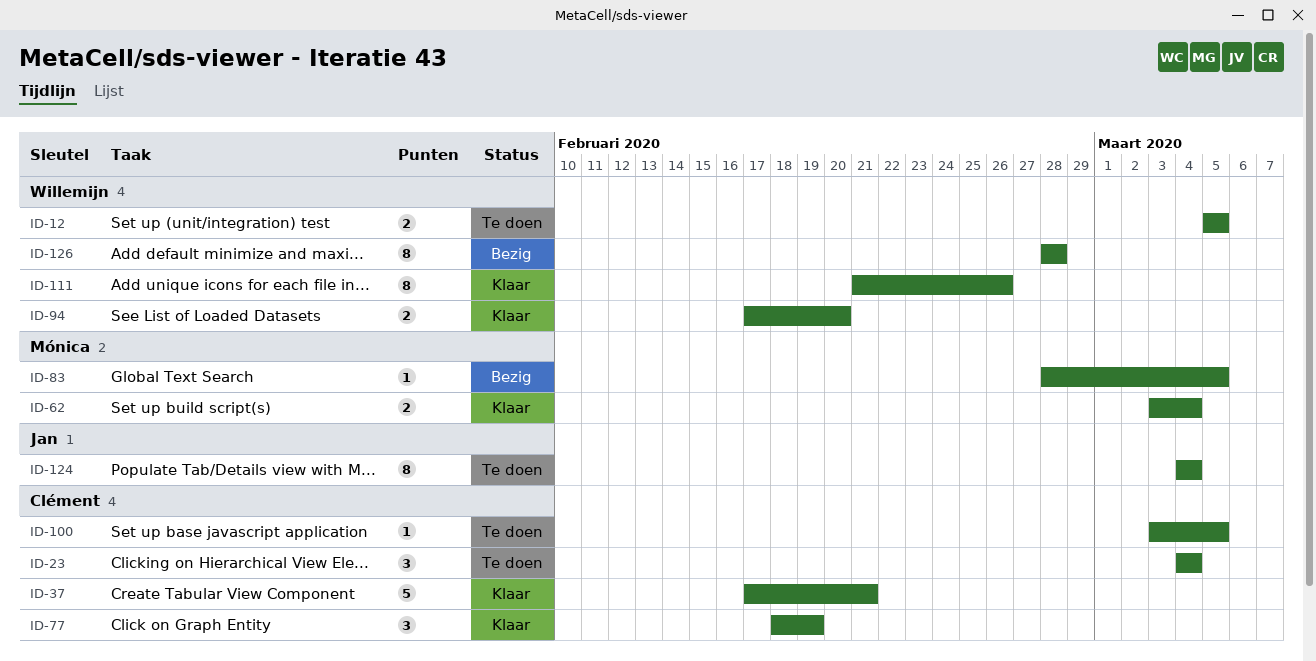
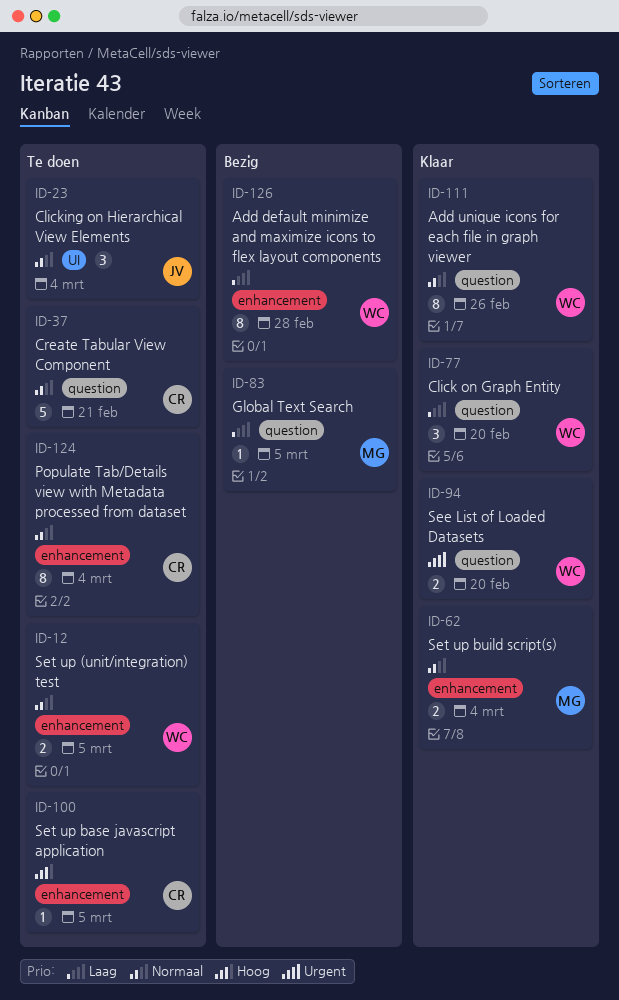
ID-23, owner: Clément -> Jan
ID-37, status: Klaar -> Te doen
ID-77, owner: Clément -> Willemijn
ID-77, due: Feb 19 -> Feb 20
ID-124, owner: Jan -> Clément

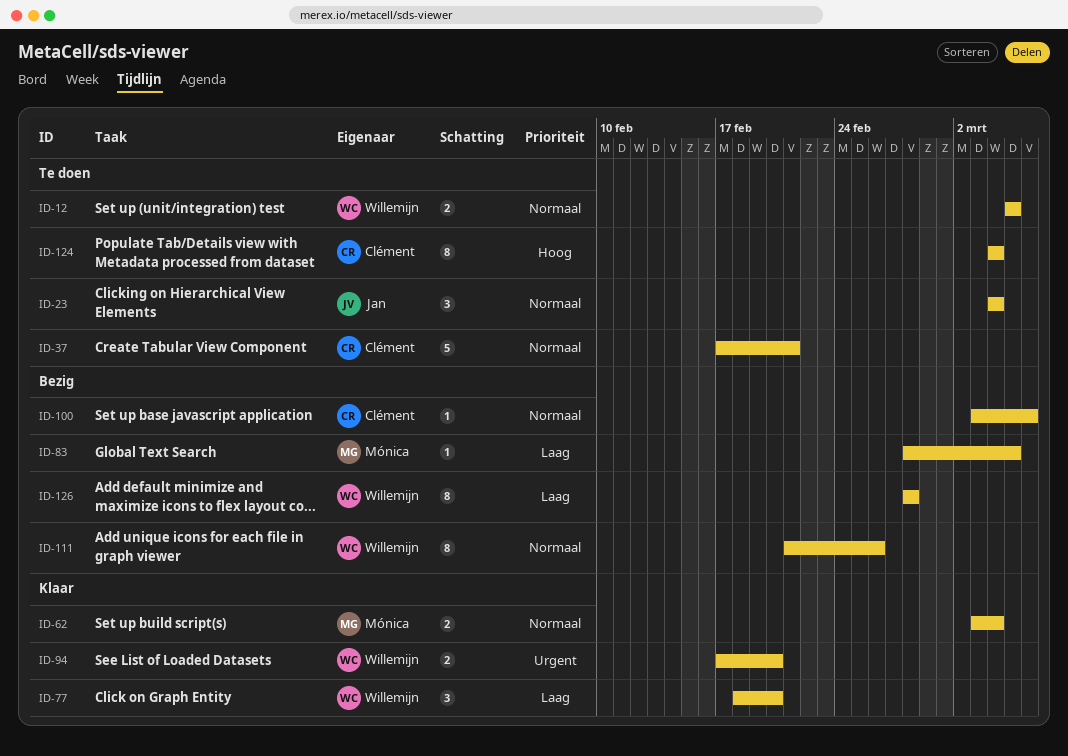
ID-100, status: Te doen -> Bezig
ID-100, priority: Hoog -> Normaal
ID-100, due: Mar 5 -> Mar 6
ID-111, status: Klaar -> Bezig
ID-124, priority: Normaal -> Hoog

